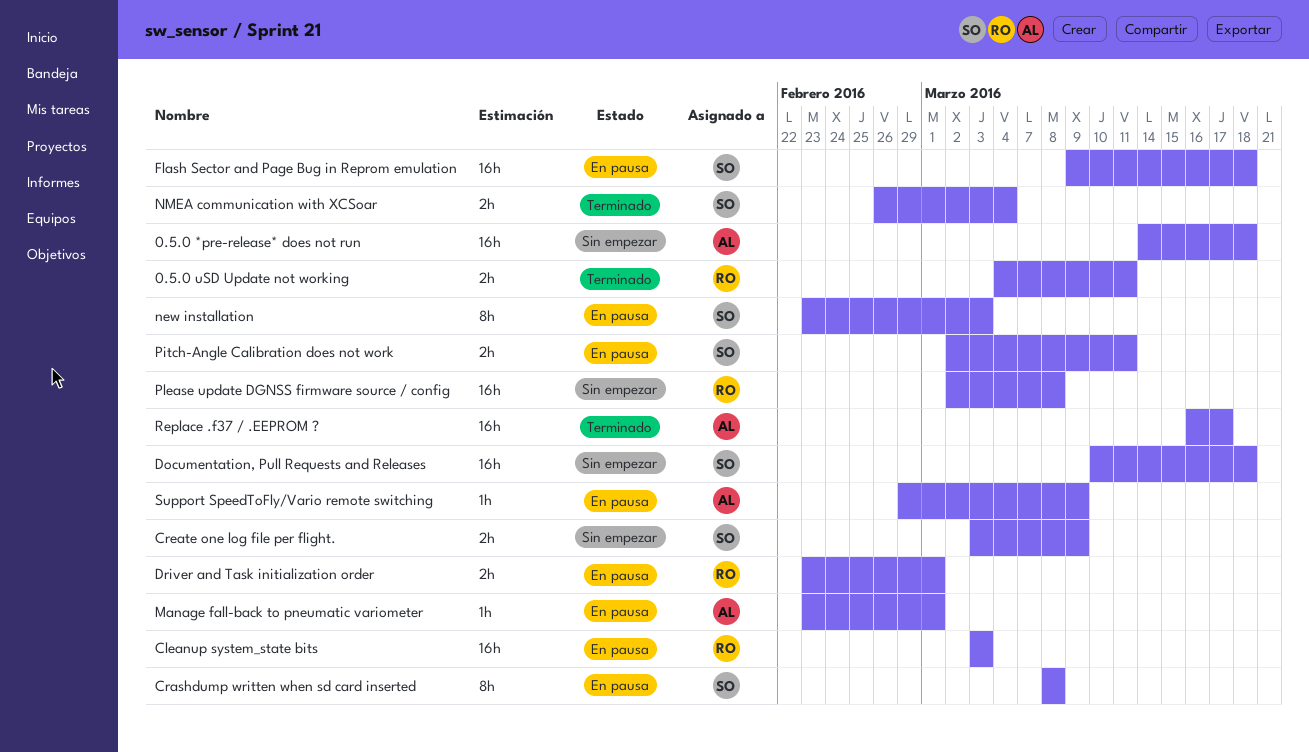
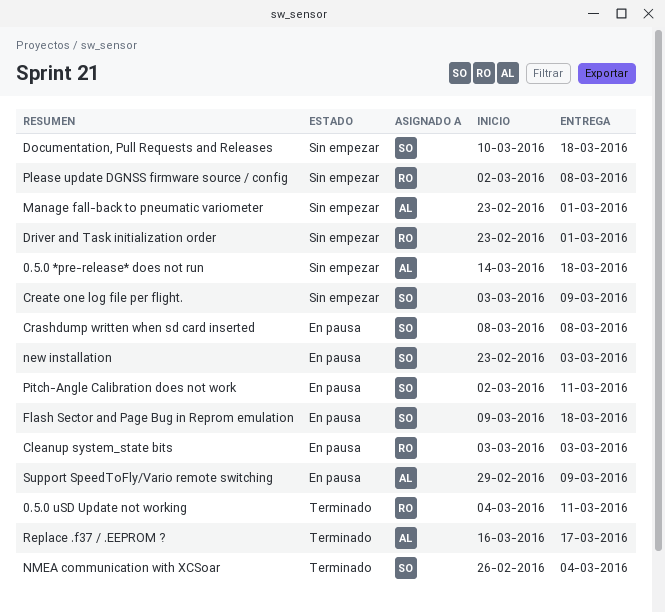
Driver and Task initialization order, status: En pausa -> Sin empezar
Manage fall-back to pneumatic variometer, status: En pausa -> Sin empezar

